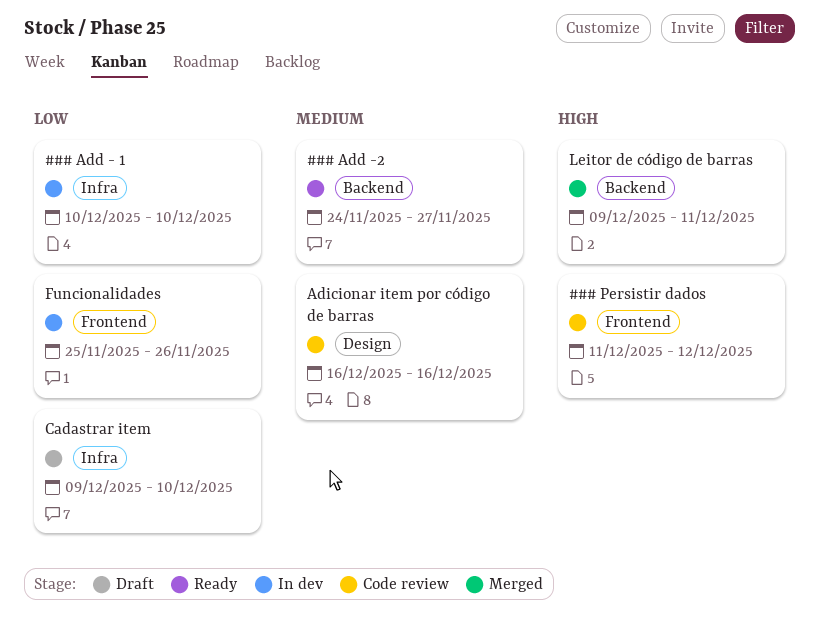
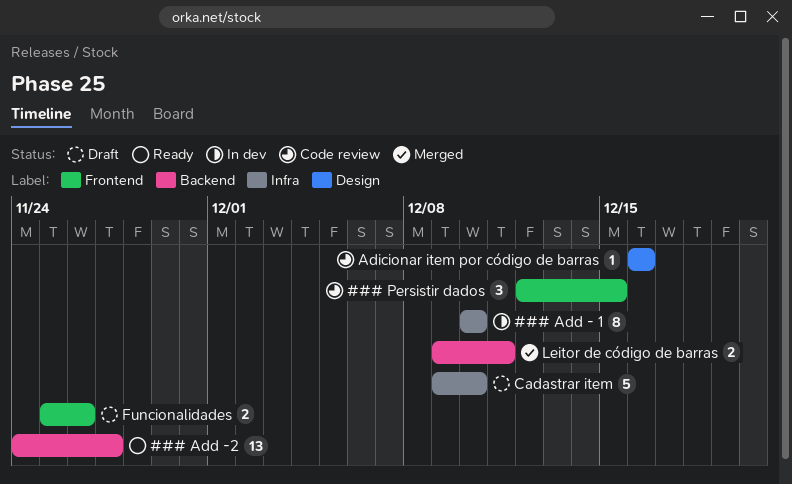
### Persistir dados, start: Dec 11 -> Dec 12
### Persistir dados, due: Dec 12 -> Dec 15
Funcionalidades, status: In dev -> Draft

